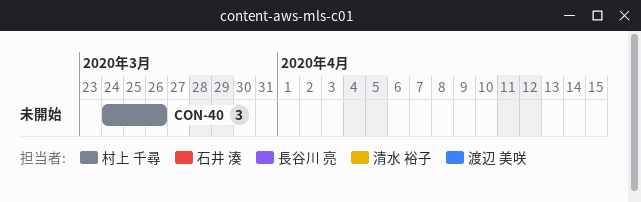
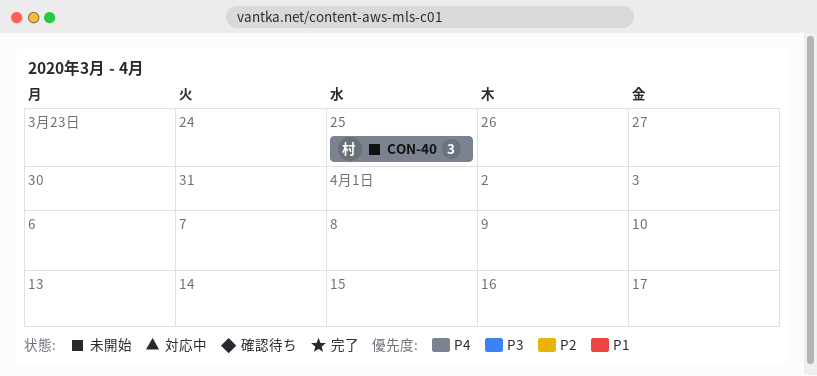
CON-40, start: Mar 24 -> Mar 25
CON-40, due: Mar 26 -> Mar 25

